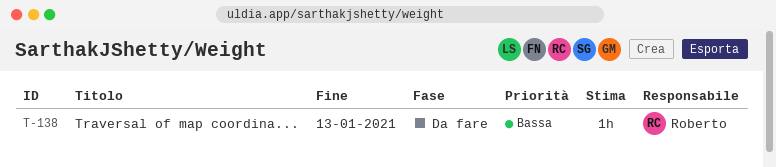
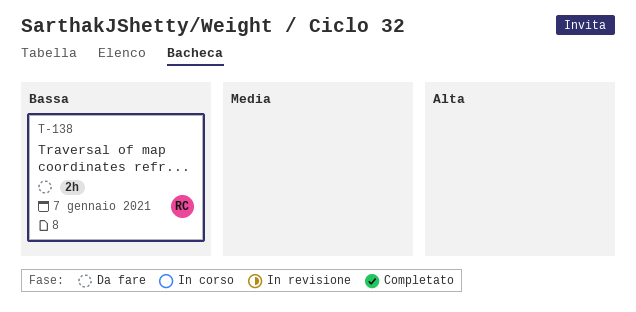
T-138, estimate: 1h -> 2h
T-138, due: Jan 13 -> Jan 7

